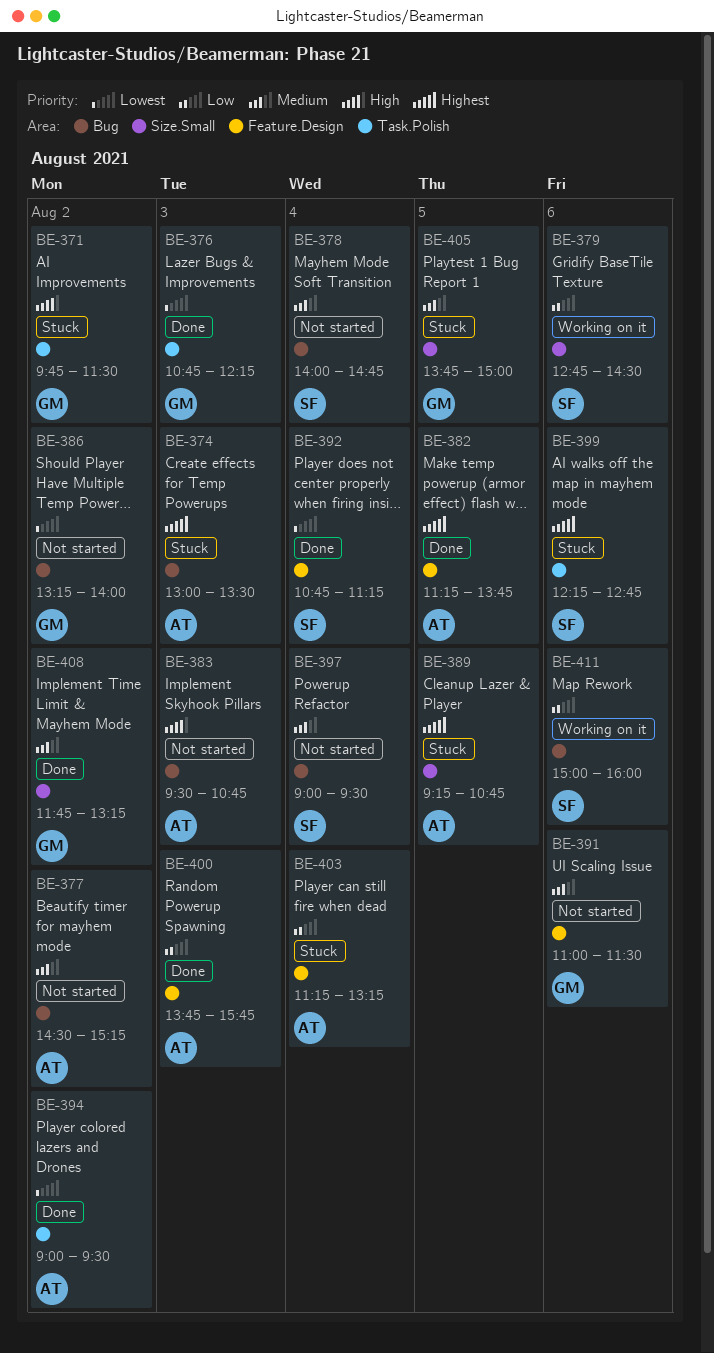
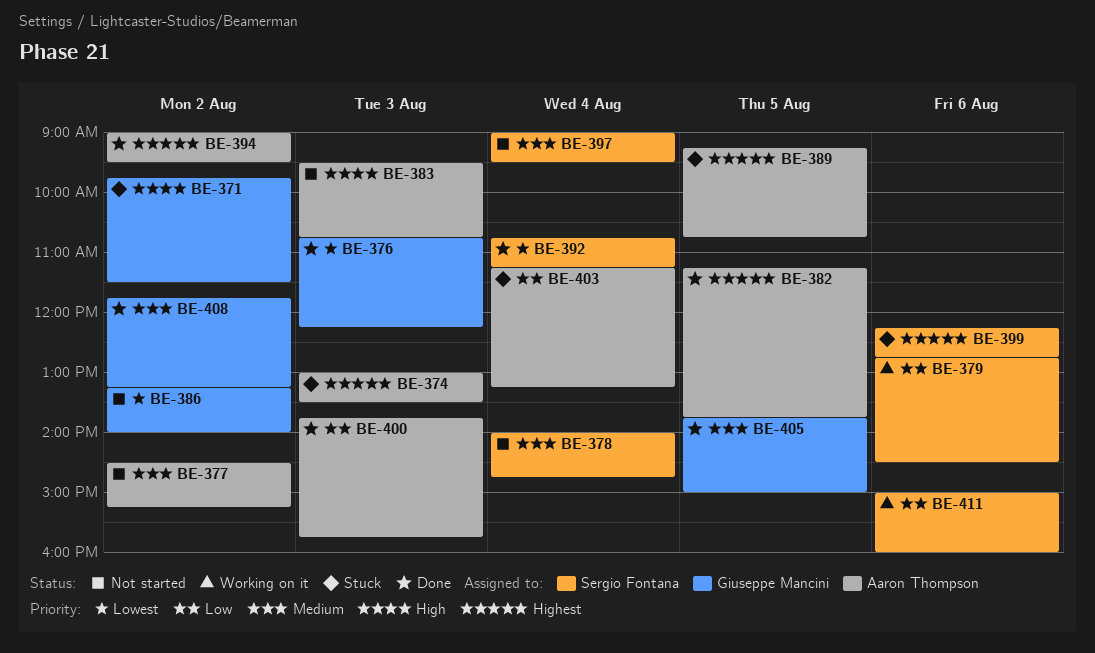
BE-391: present -> none
BE-394, priority: Lowest -> Highest
BE-405, status: Stuck -> Done

